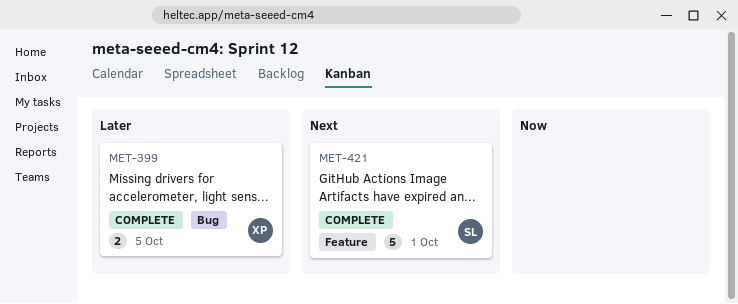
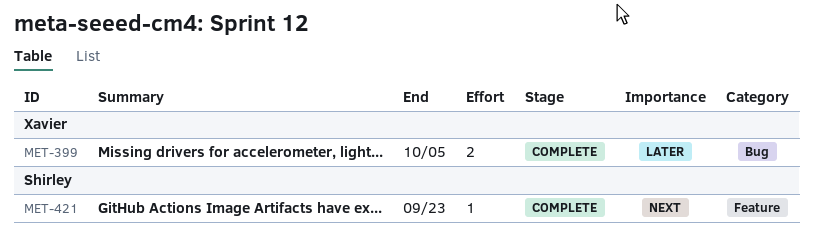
MET-421, estimate: 5 -> 1
MET-421, due: Oct 1 -> Sep 23

